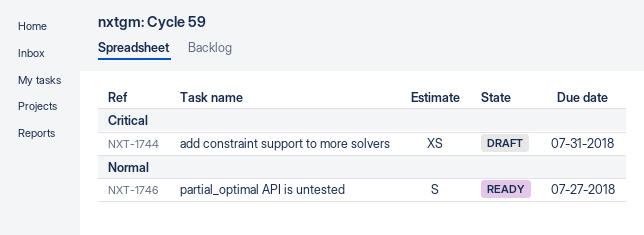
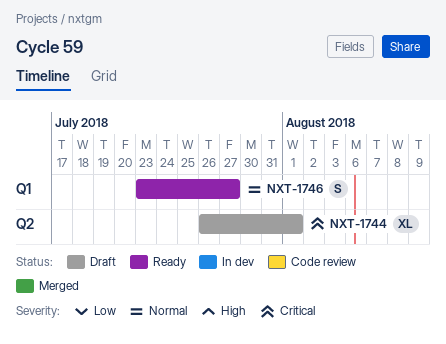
NXT-1744, estimate: XS -> XL
NXT-1744, due: Jul 31 -> Aug 1

